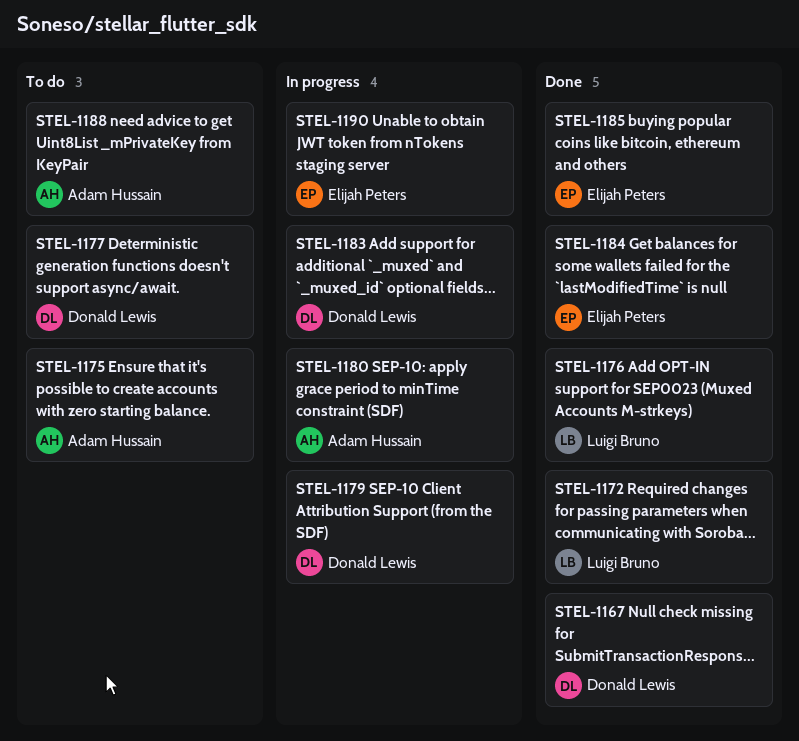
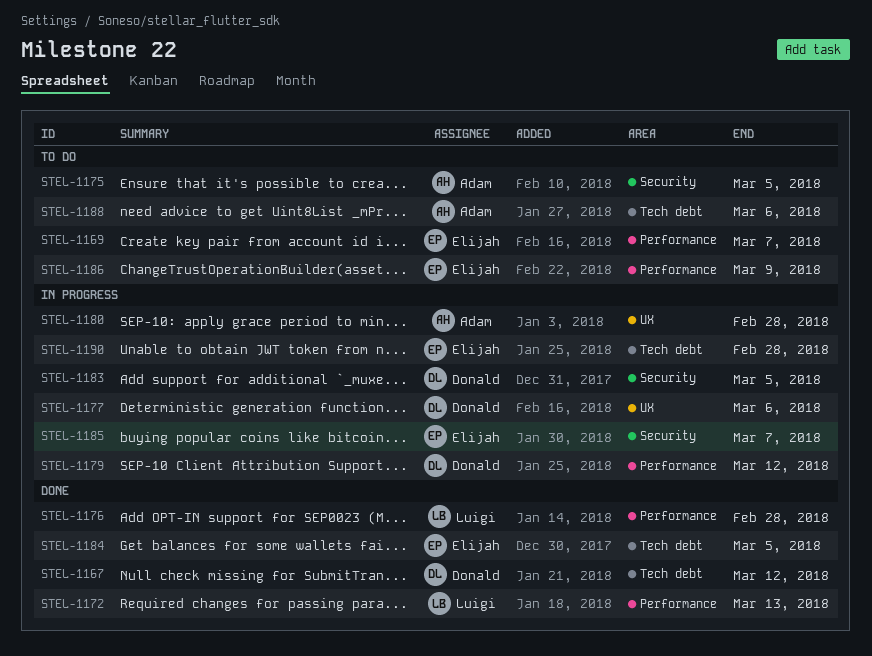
STEL-1169: none -> present
STEL-1177, status: To do -> In progress
STEL-1185, status: Done -> In progress
STEL-1186: none -> present

